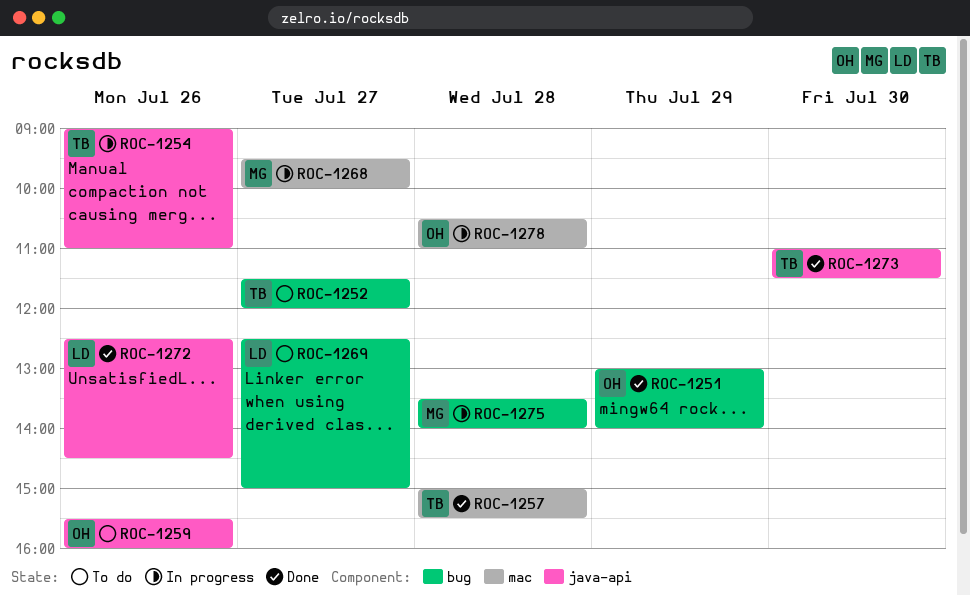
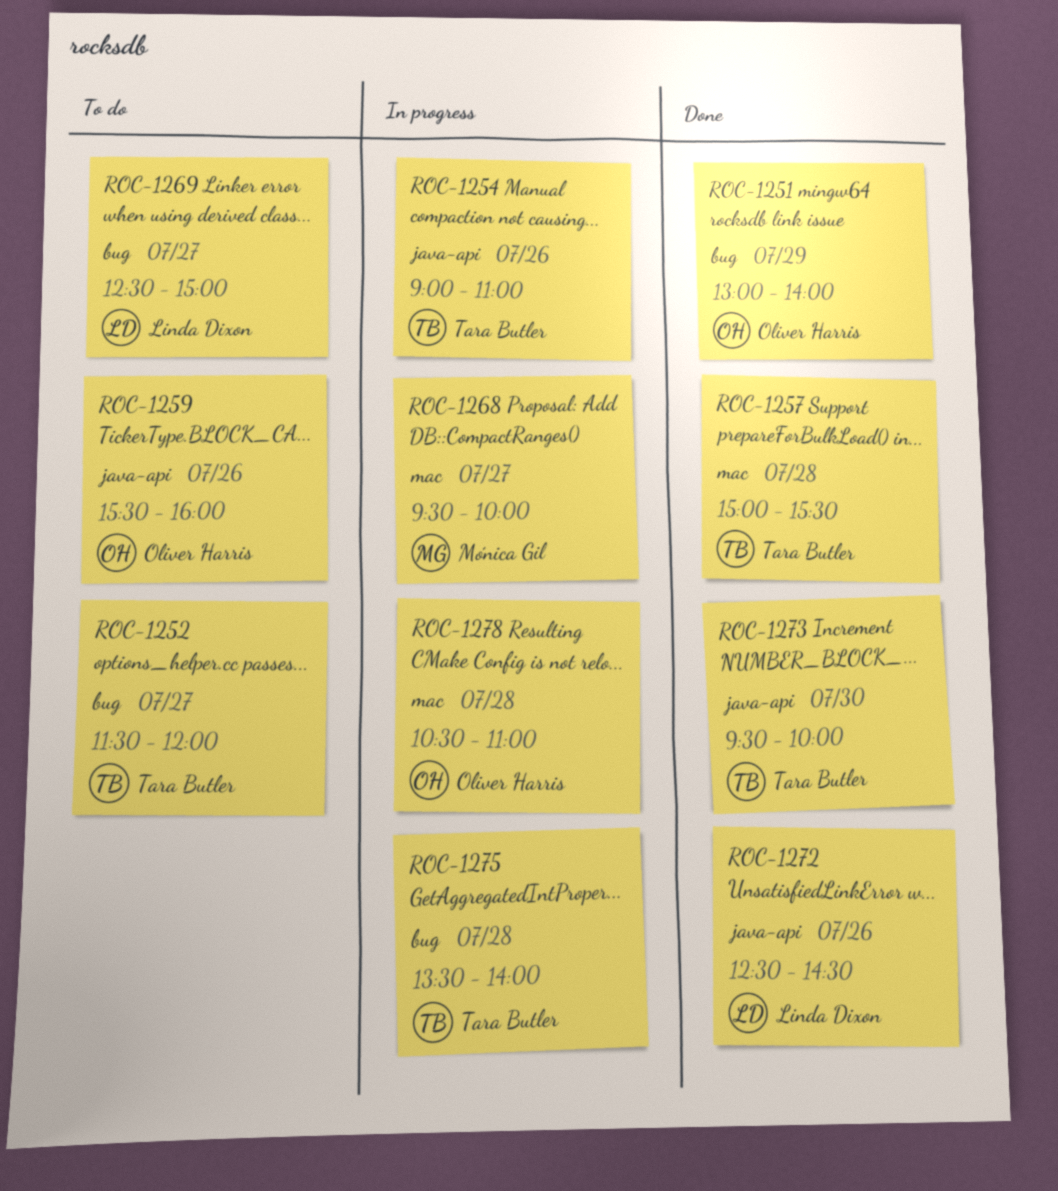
ROC-1273, begins: 11:00 -> 09:30
ROC-1273, ends: 11:30 -> 10:00
ROC-1275, owner: Mónica Gil -> Tara Butler

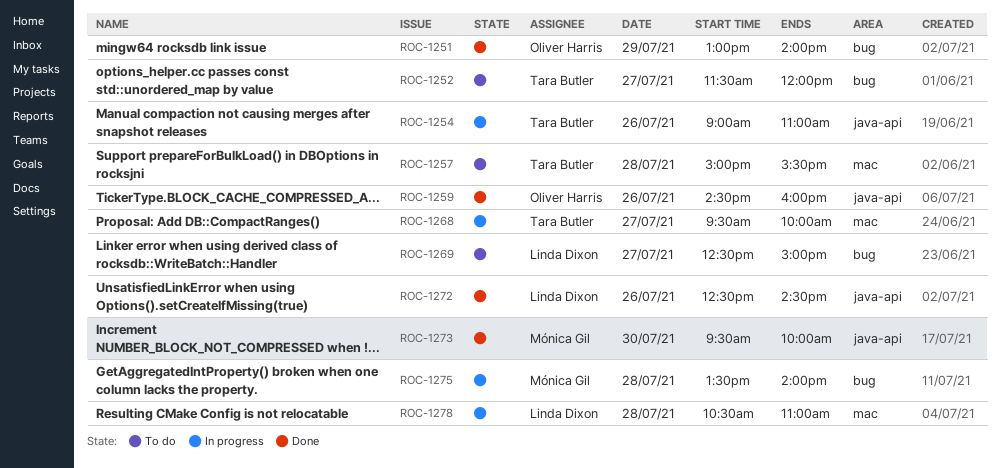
ROC-1257, status: Done -> To do
ROC-1259, status: To do -> Done
ROC-1259, begins: 15:30 -> 14:30
ROC-1268, owner: Mónica Gil -> Tara Butler
ROC-1273, owner: Tara Butler -> Mónica Gil
ROC-1275, owner: Tara Butler -> Mónica Gil
ROC-1278, owner: Oliver Harris -> Linda Dixon

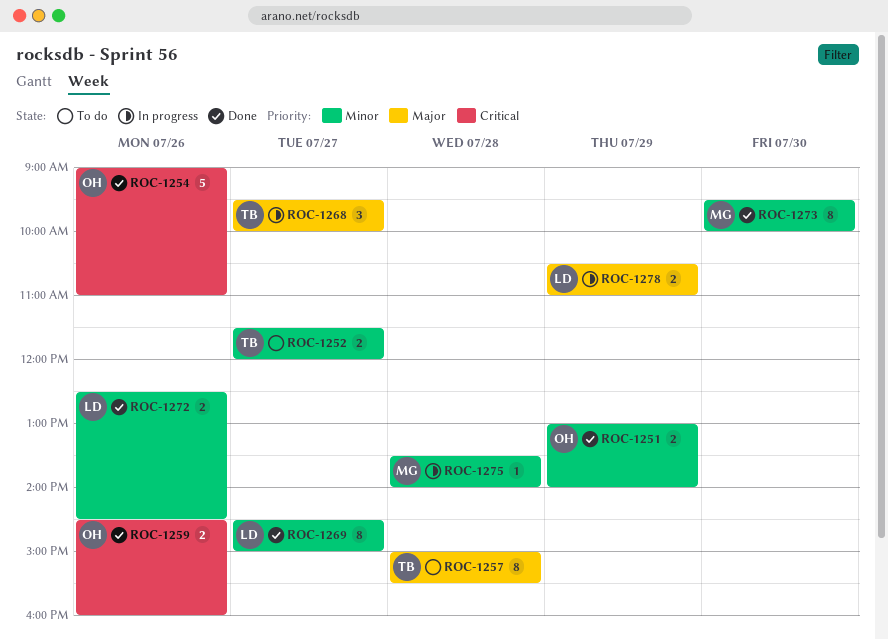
ROC-1254, status: In progress -> Done
ROC-1254, owner: Tara Butler -> Oliver Harris
ROC-1269, status: To do -> Done
ROC-1269, begins: 12:30 -> 14:30
ROC-1278, day: Jul 28 -> Jul 29

